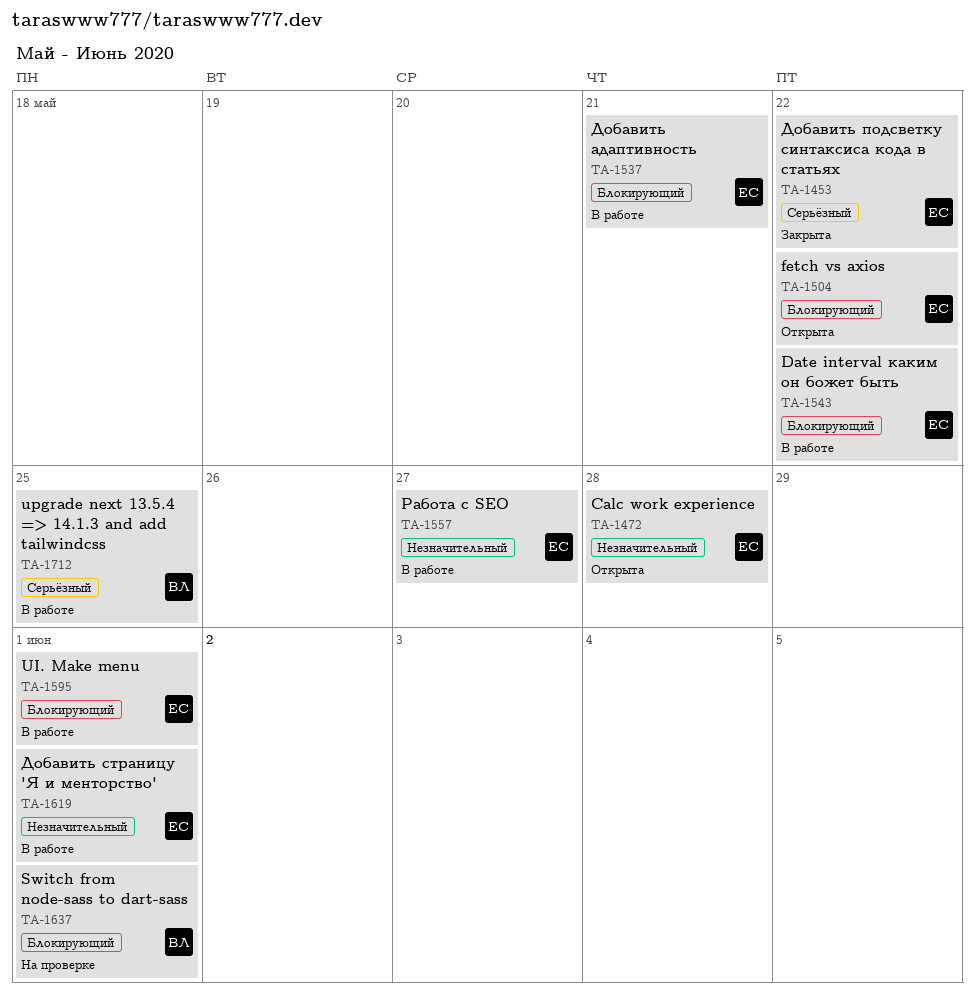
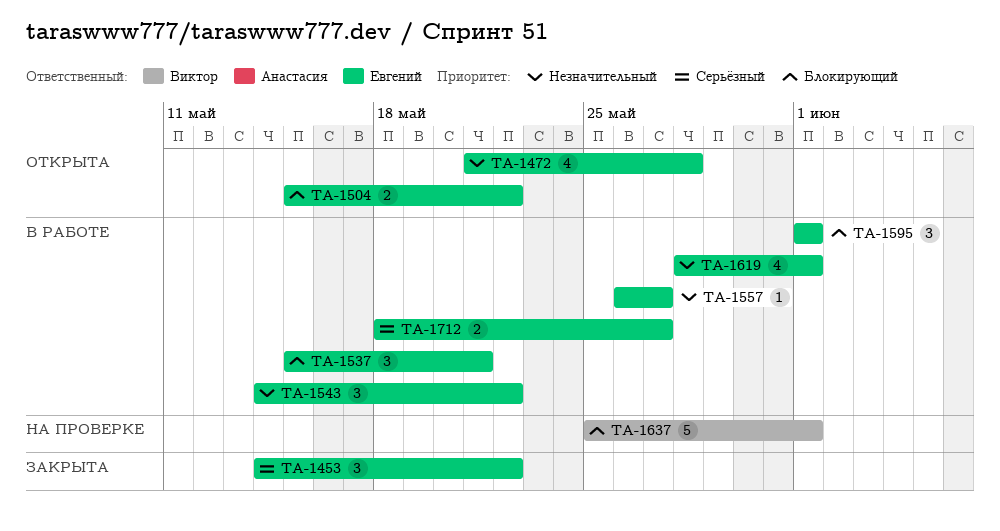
TA-1543, priority: Блокирующий -> Незначительный
TA-1712, owner: Виктор -> Евгений
TA-1712, due: May 25 -> May 27

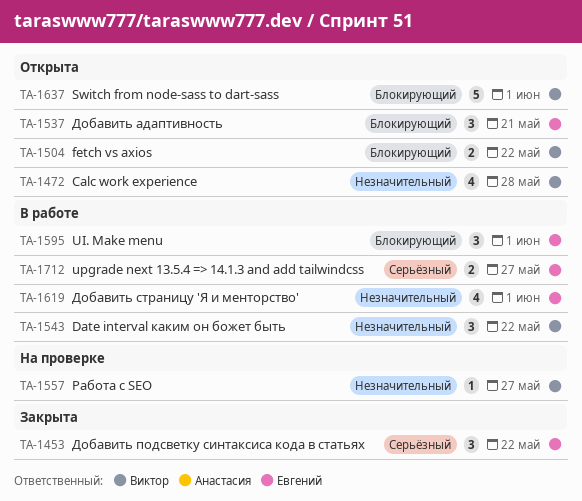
TA-1472, owner: Евгений -> Виктор
TA-1504, owner: Евгений -> Виктор
TA-1537, status: В работе -> Открыта
TA-1543, owner: Евгений -> Виктор
TA-1557, status: В работе -> На проверке
TA-1557, owner: Евгений -> Виктор
TA-1637, status: На проверке -> Открыта

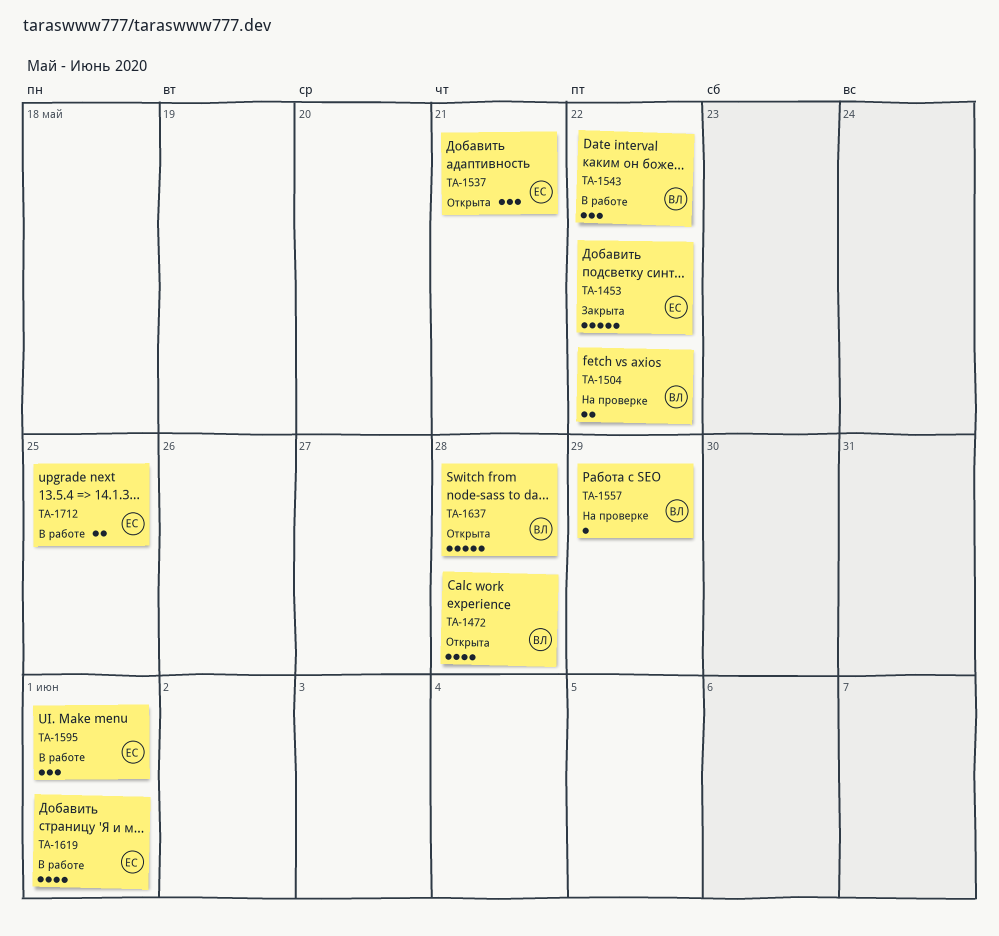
TA-1453, estimate: 3 -> 5
TA-1504, status: Открыта -> На проверке
TA-1557, due: May 27 -> May 29
TA-1637, due: Jun 1 -> May 28
TA-1712, due: May 27 -> May 25

